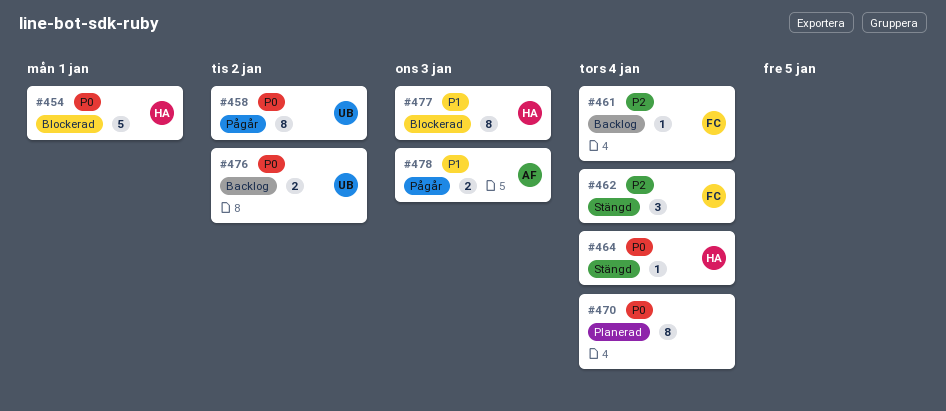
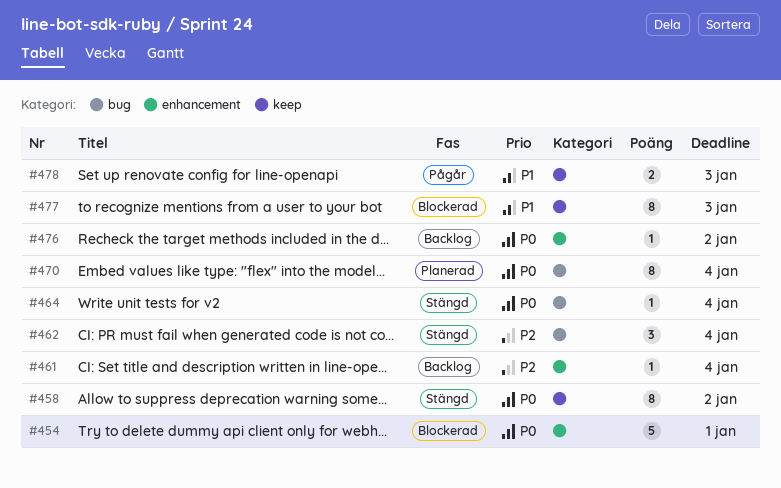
#458, status: Pågår -> Stängd
#476, estimate: 2 -> 1

